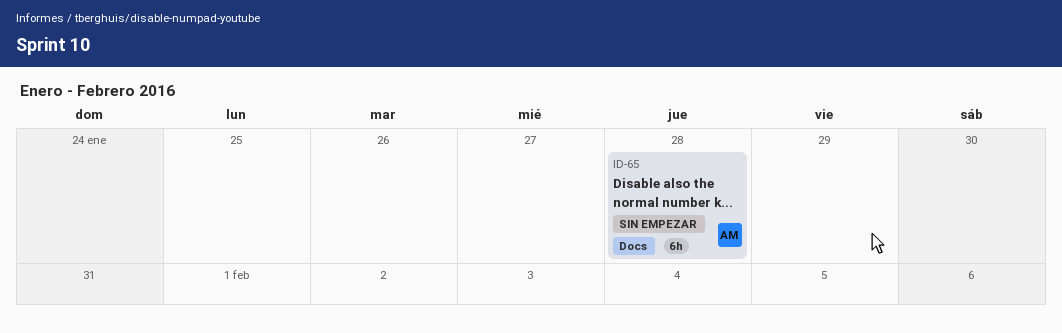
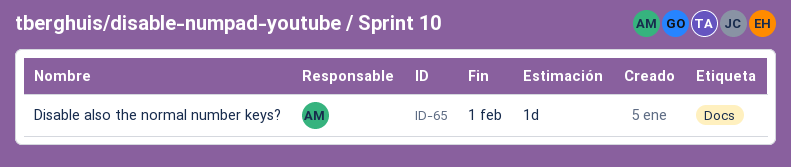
ID-65, estimate: 6h -> 1d
ID-65, due: Jan 28 -> Feb 1

